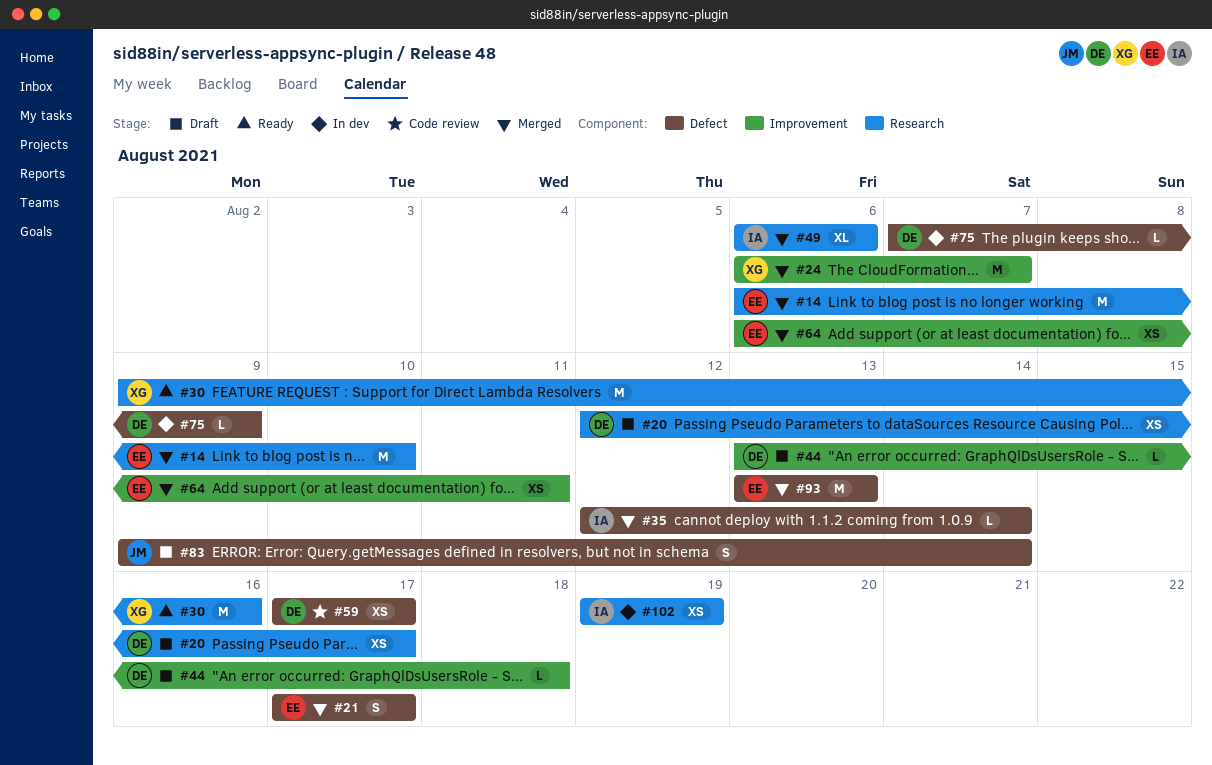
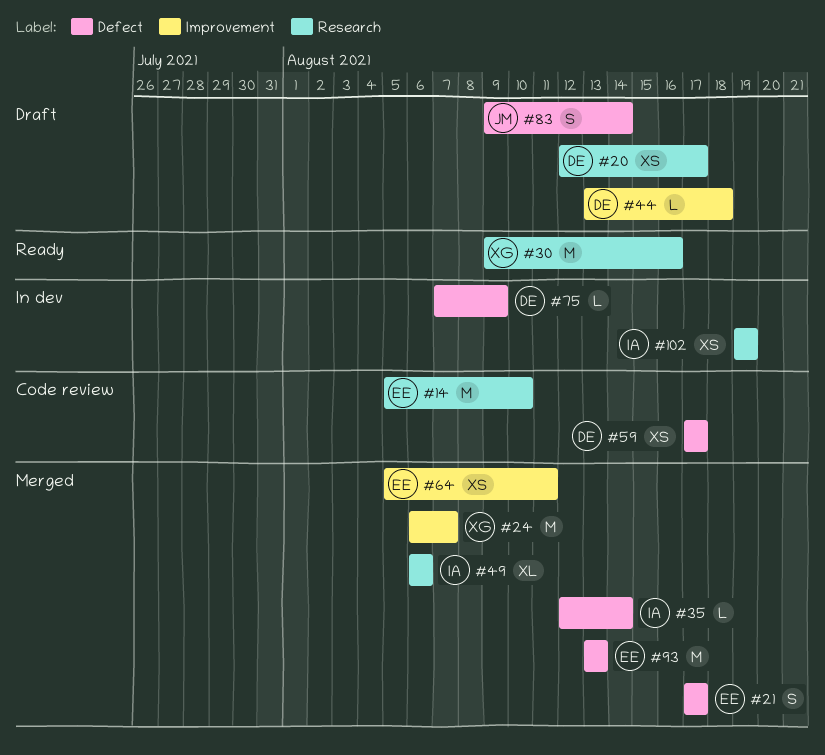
#14, status: Merged -> Code review
#14, start: Aug 6 -> Aug 5
#64, start: Aug 6 -> Aug 5

